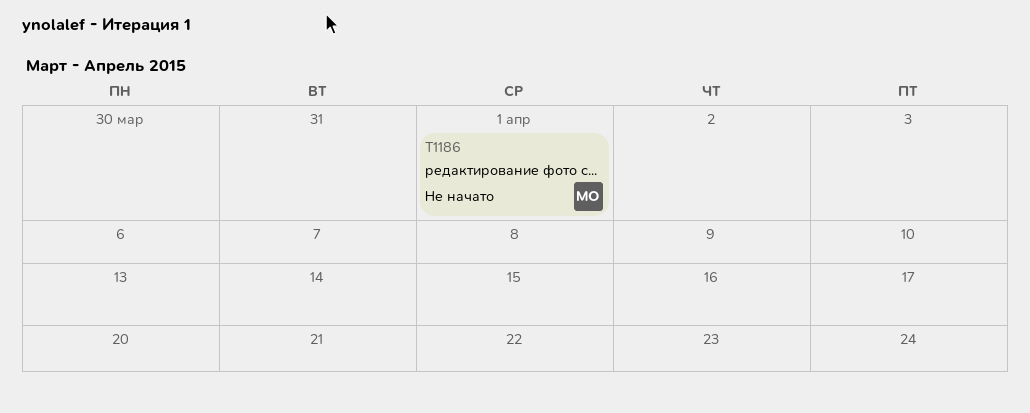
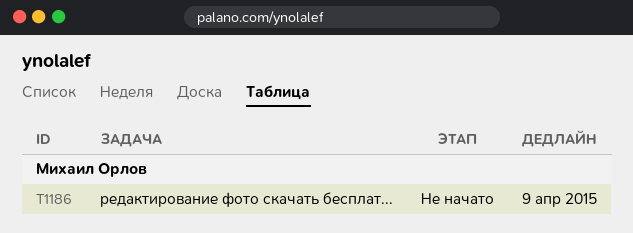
T1186, due: Apr 1 -> Apr 9

